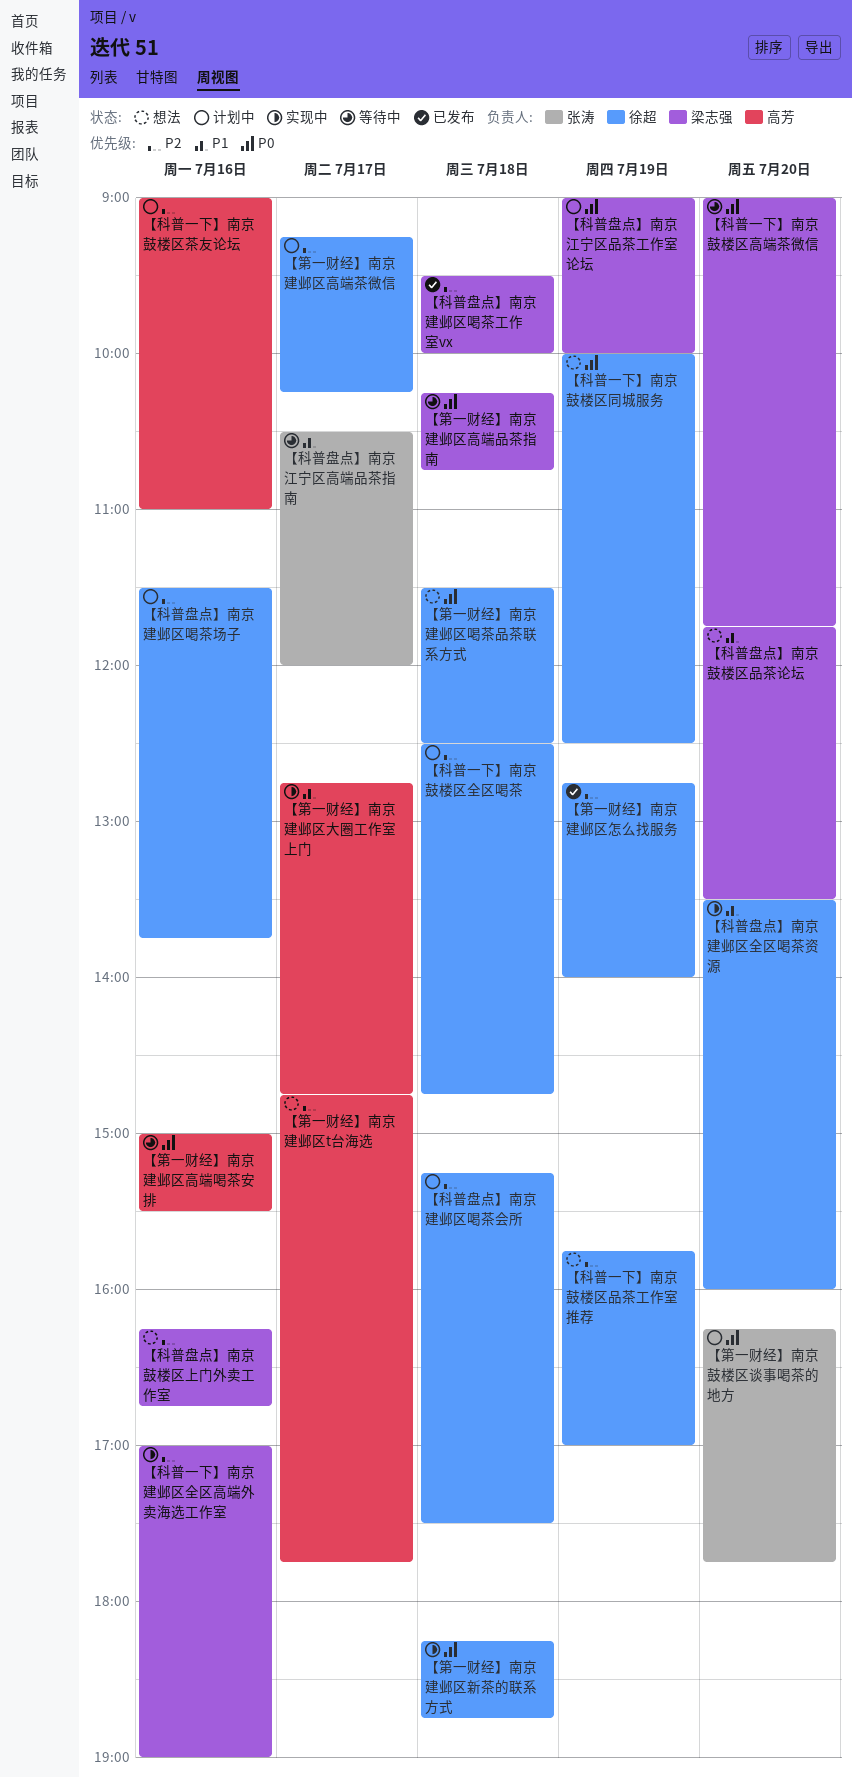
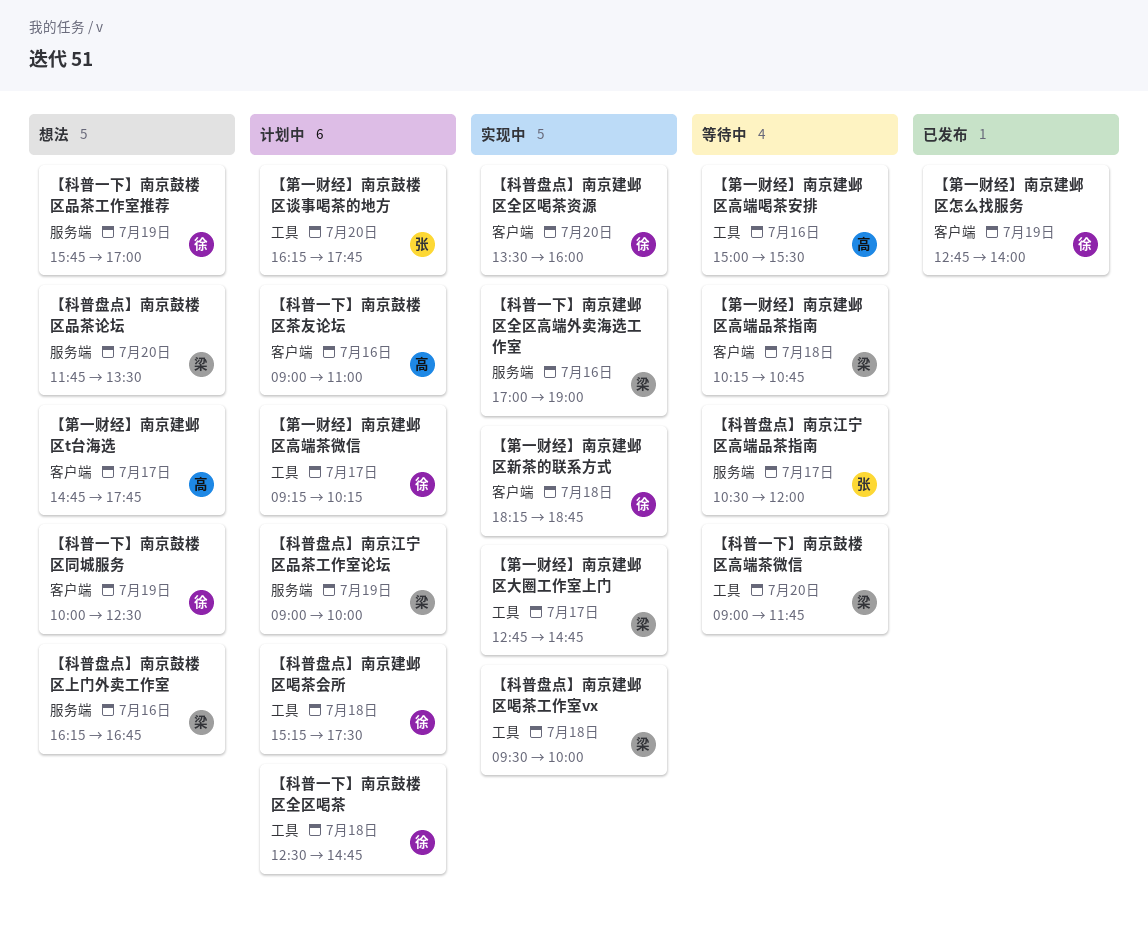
【科普盘点】南京建邺区喝茶场子: present -> none
【科普盘点】南京建邺区喝茶工作室vx, status: 已发布 -> 实现中
【第一财经】南京建邺区喝茶品茶联系方式: present -> none
【第一财经】南京建邺区大圈工作室上门, owner: 高芳 -> 梁志强

